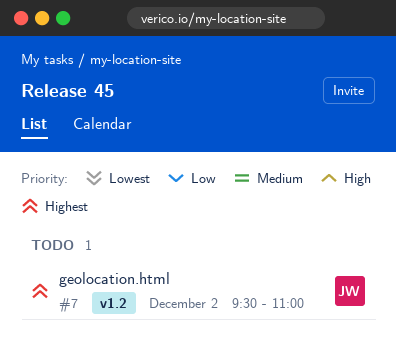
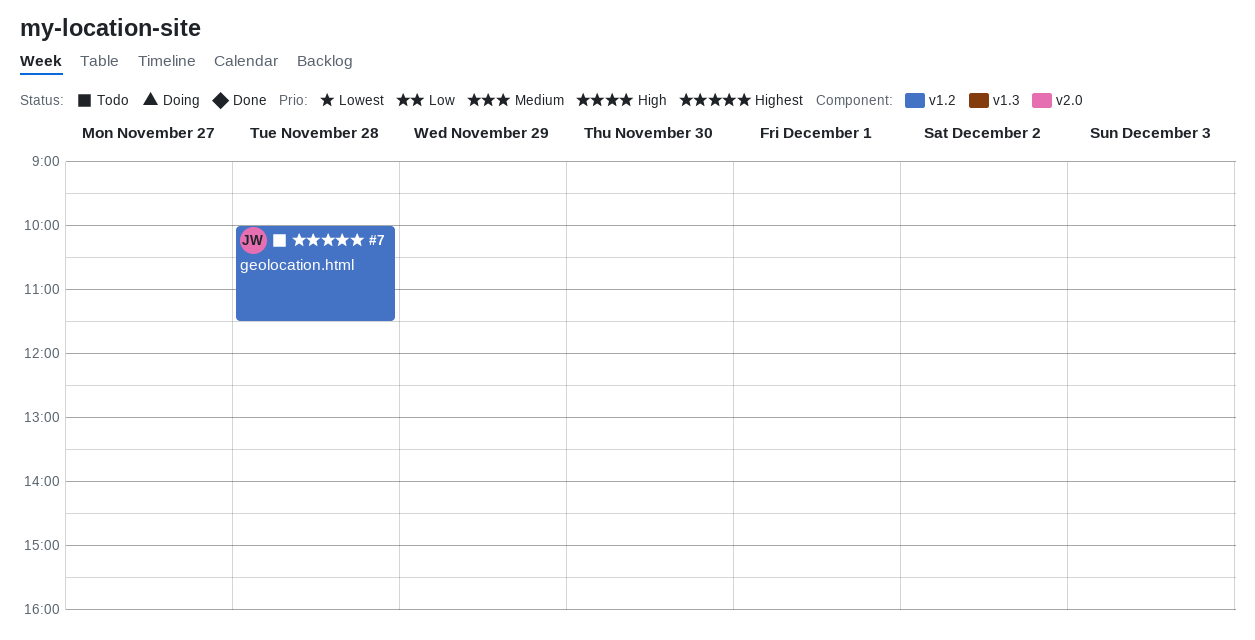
#7, day: Dec 2 -> Nov 28
#7, begins: 09:30 -> 10:00
#7, ends: 11:00 -> 11:30

